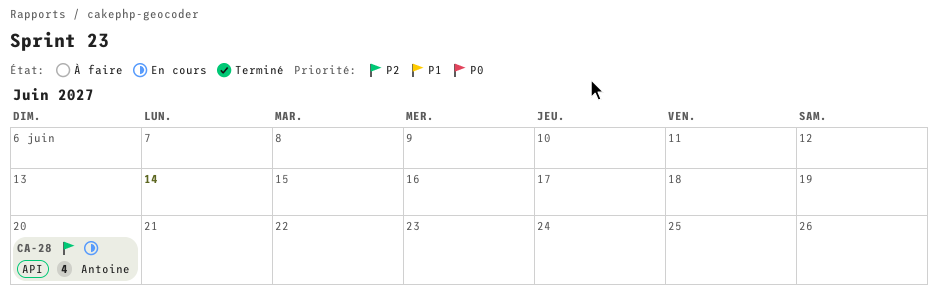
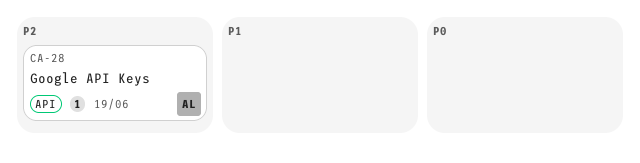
CA-28, estimate: 4 -> 1
CA-28, due: Jun 20 -> Jun 19

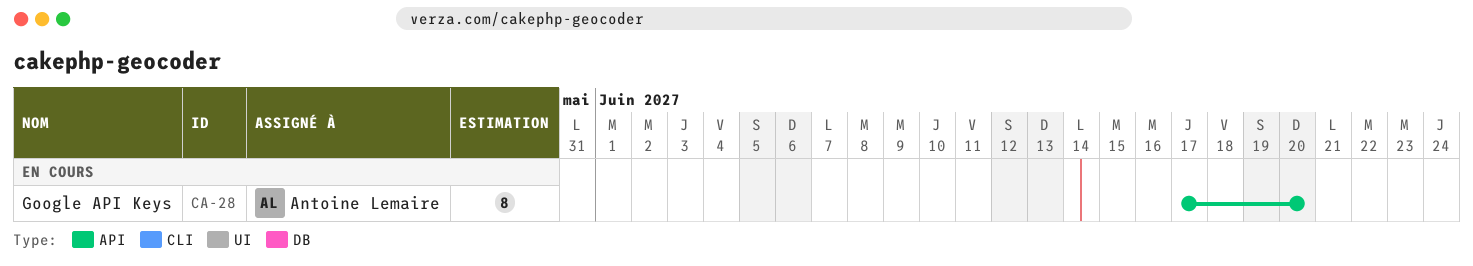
CA-28, estimate: 1 -> 8
CA-28, due: Jun 19 -> Jun 20

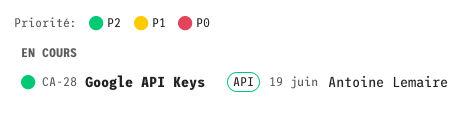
CA-28, due: Jun 20 -> Jun 19

